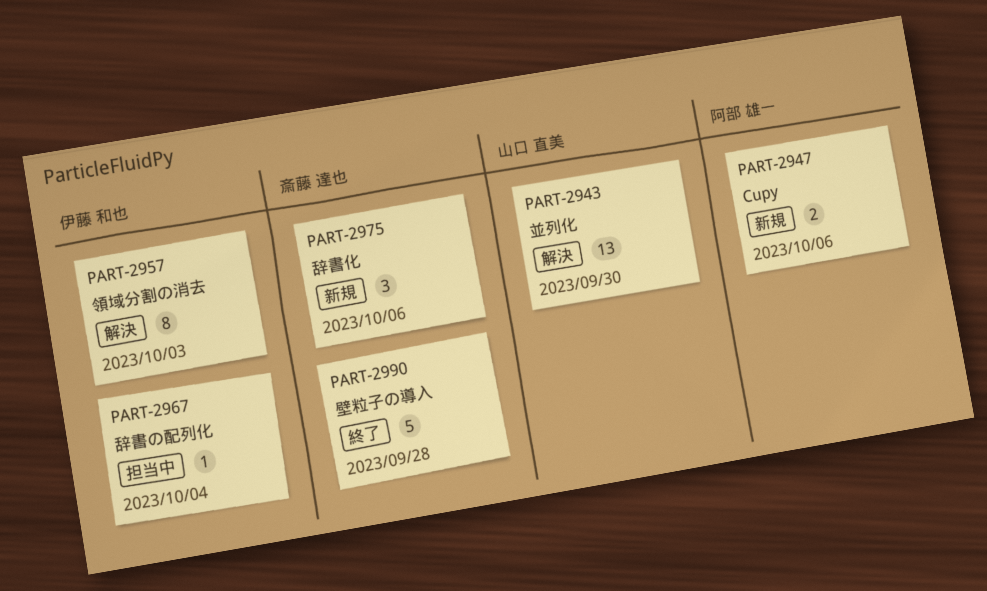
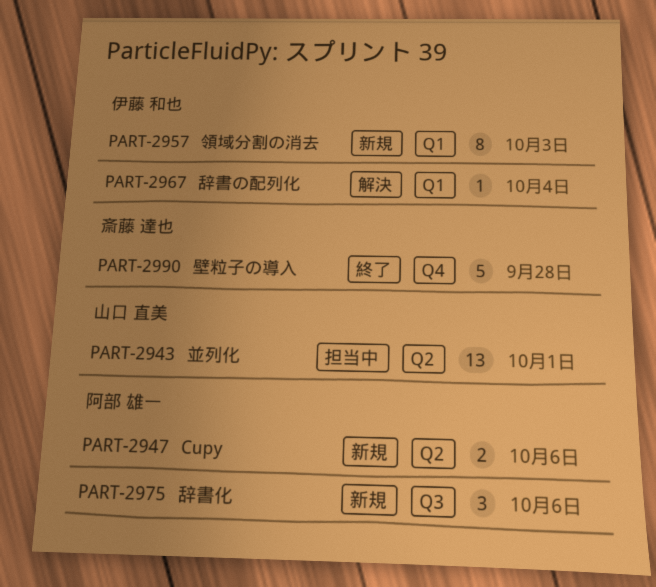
PART-2943, status: 解決 -> 担当中
PART-2943, due: Sep 30 -> Oct 1
PART-2957, status: 解決 -> 新規
PART-2967, status: 担当中 -> 解決
PART-2975, owner: 斎藤 達也 -> 阿部 雄一

